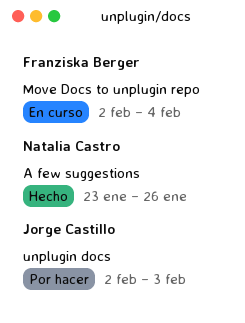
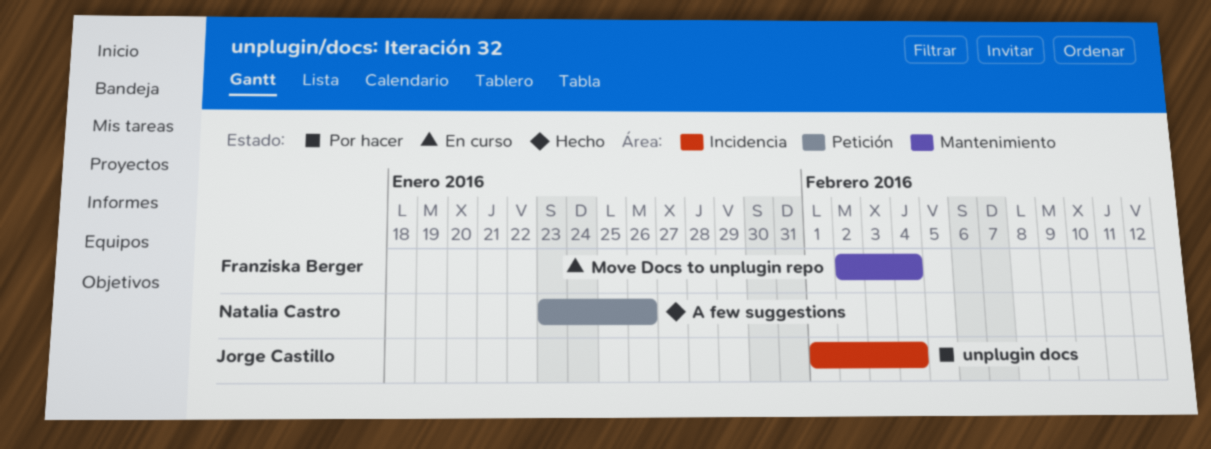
unplugin docs, start: Feb 2 -> Feb 1
unplugin docs, due: Feb 3 -> Feb 4

